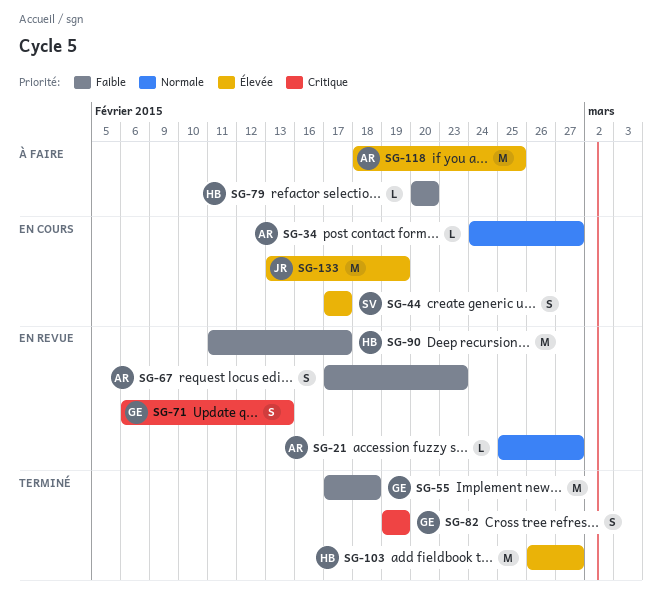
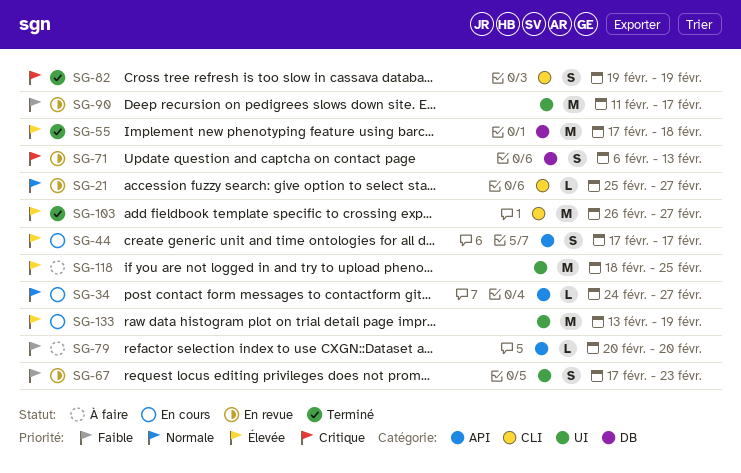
SG-55, priority: Faible -> Élevée

